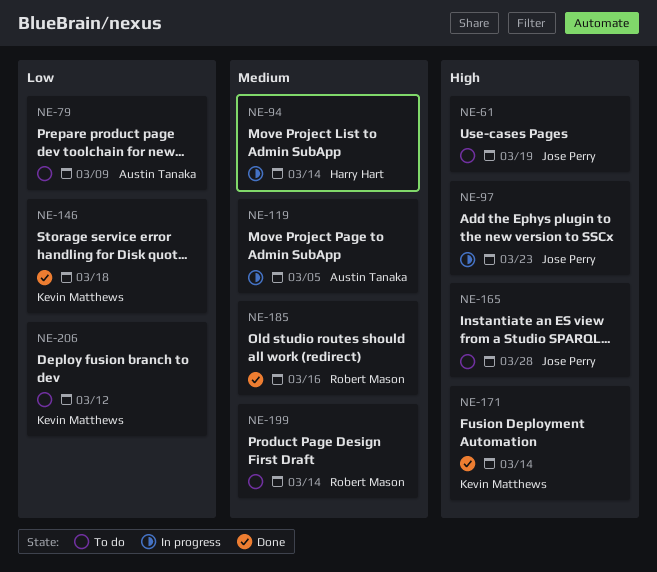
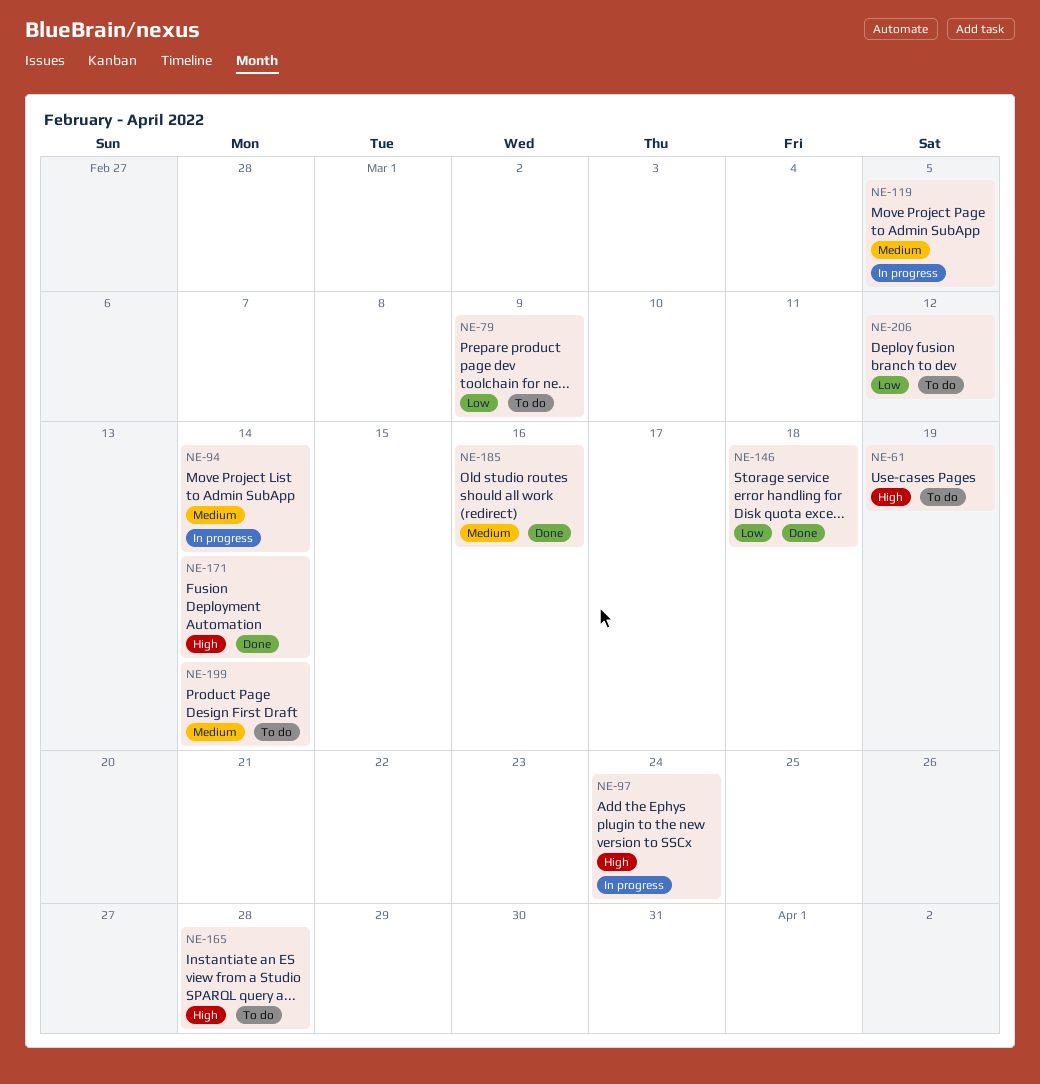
NE-97, due: Mar 23 -> Mar 24

